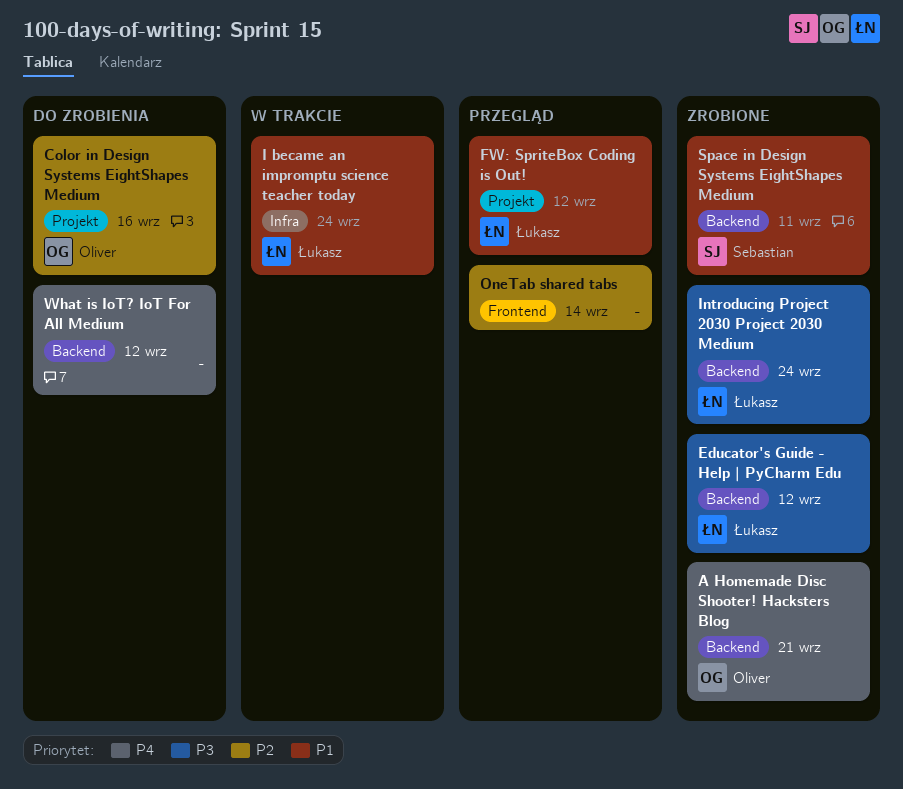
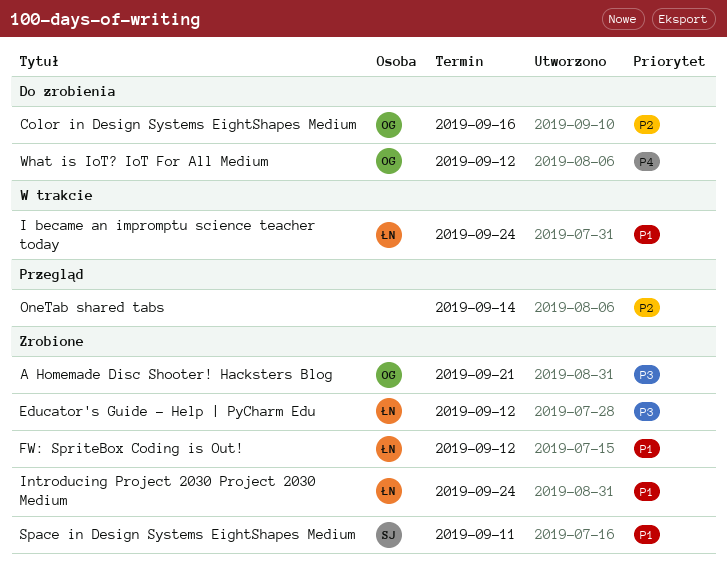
A Homemade Disc Shooter! Hacksters Blog, priority: P4 -> P3
FW: SpriteBox Coding is Out!, status: Przegląd -> Zrobione
Introducing Project 2030 Project 2030 Medium, priority: P3 -> P1
What is IoT? IoT For All Medium, owner: none -> Oliver

